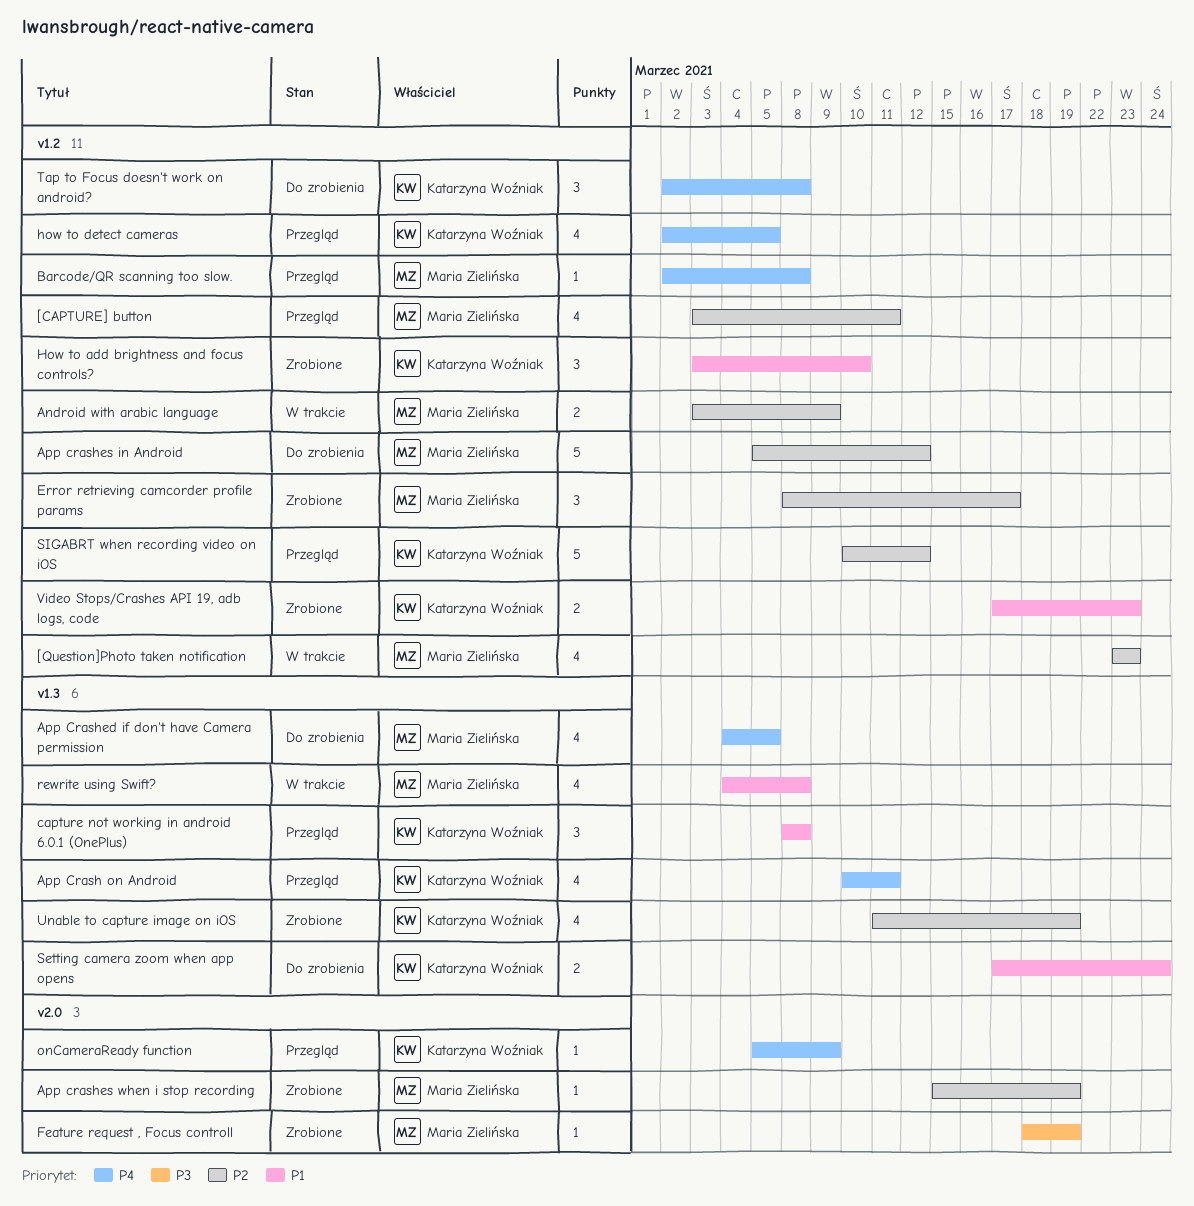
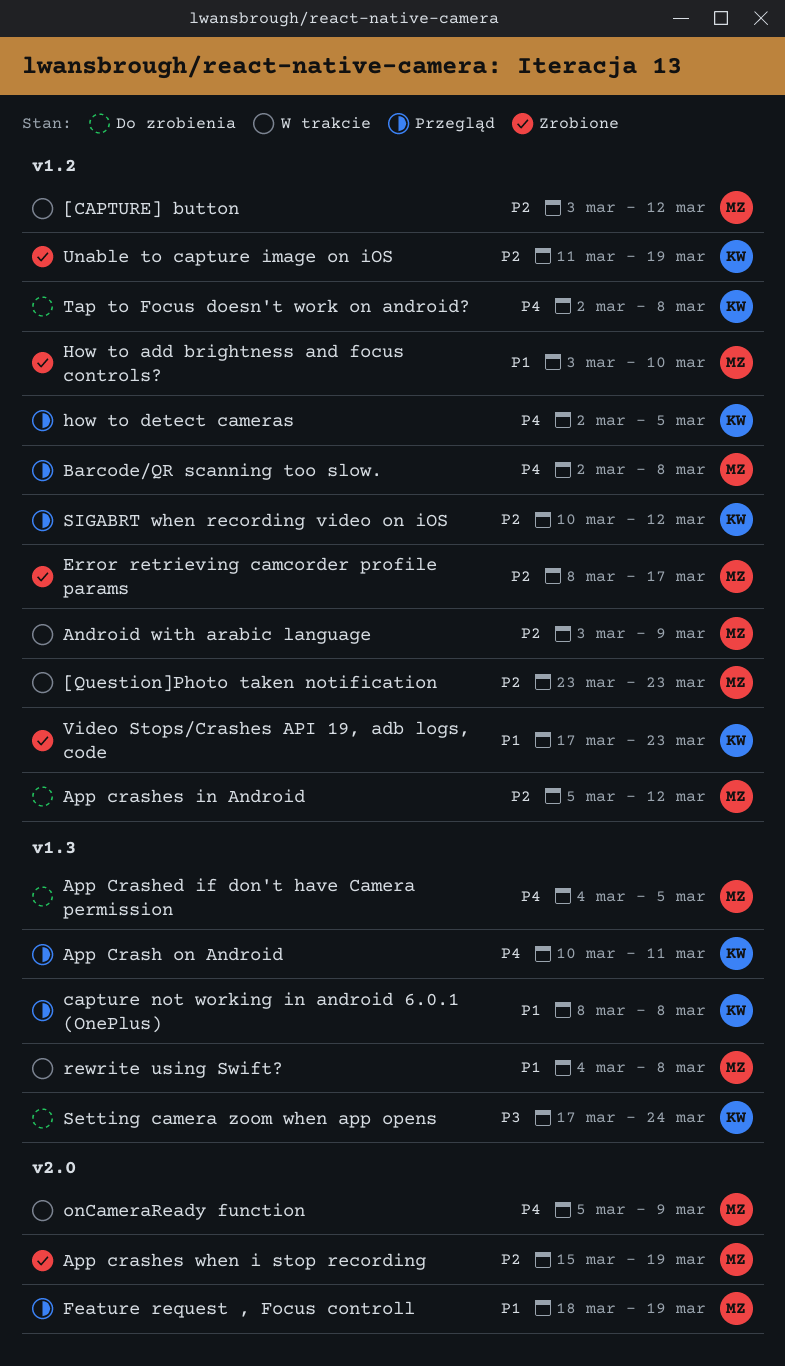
[CAPTURE] button, status: Przegląd -> W trakcie
[CAPTURE] button, due: Mar 11 -> Mar 12
Feature request , Focus controll, status: Zrobione -> Przegląd
Feature request , Focus controll, priority: P3 -> P1
How to add brightness and focus controls?, owner: Katarzyna Woźniak -> Maria Zielińska
onCameraReady function, status: Przegląd -> W trakcie
onCameraReady function, owner: Katarzyna Woźniak -> Maria Zielińska
Setting camera zoom when app opens, priority: P1 -> P3
Unable to capture image on iOS, label: v1.3 -> v1.2

